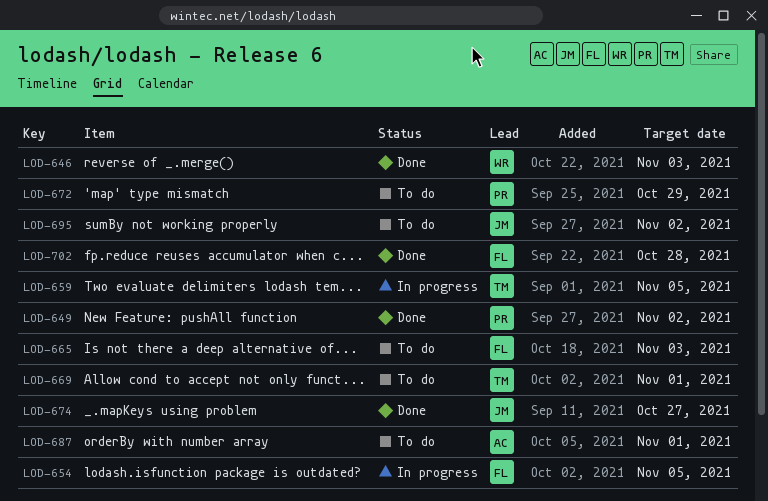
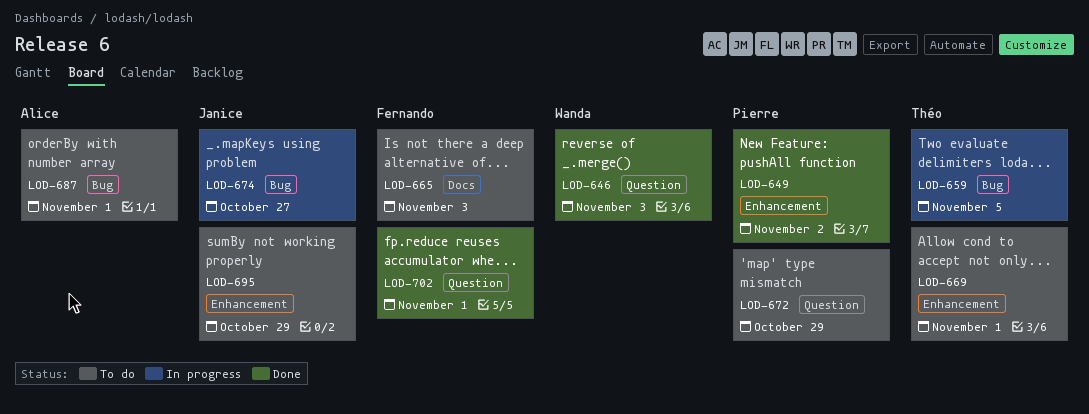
LOD-654: present -> none
LOD-674, status: Done -> In progress
LOD-695, due: Nov 2 -> Oct 29
LOD-702, due: Oct 28 -> Nov 1

